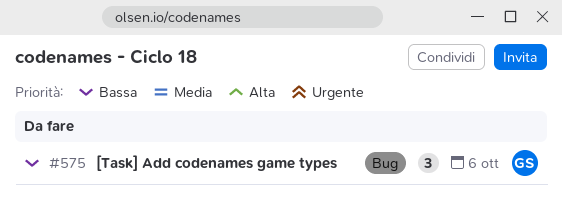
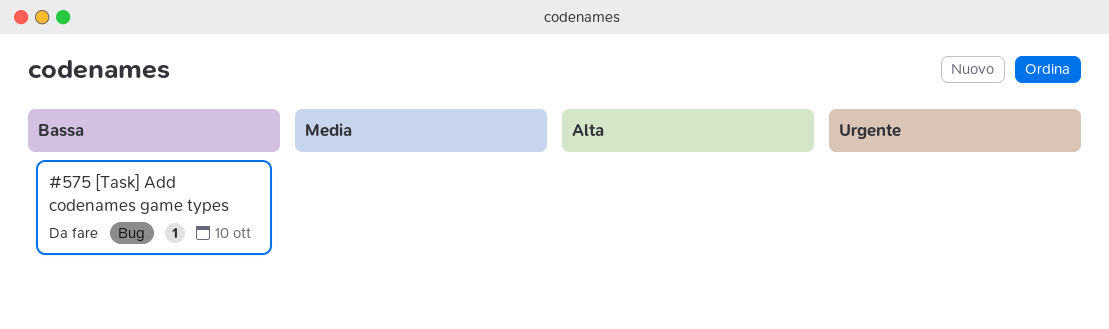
#575, estimate: 3 -> 1
#575, due: Oct 6 -> Oct 10

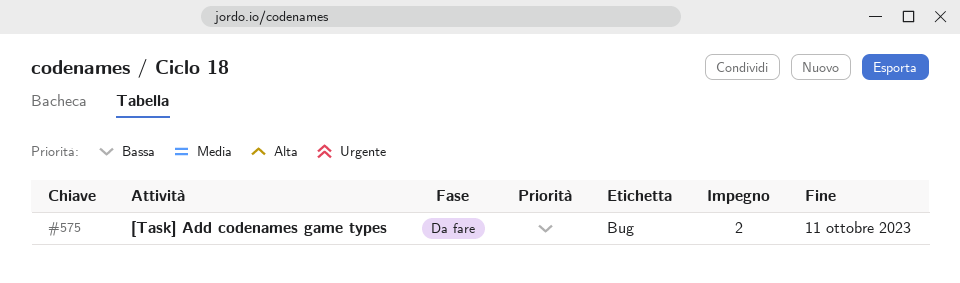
#575, estimate: 1 -> 2
#575, due: Oct 10 -> Oct 11

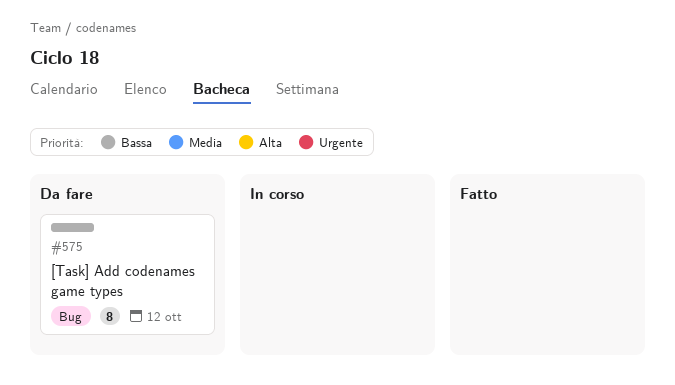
#575, estimate: 2 -> 8
#575, due: Oct 11 -> Oct 12

